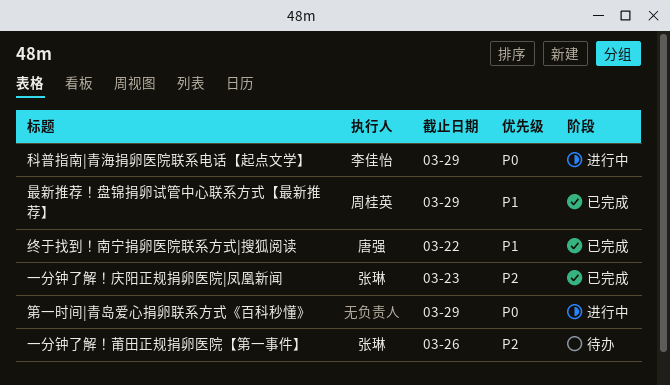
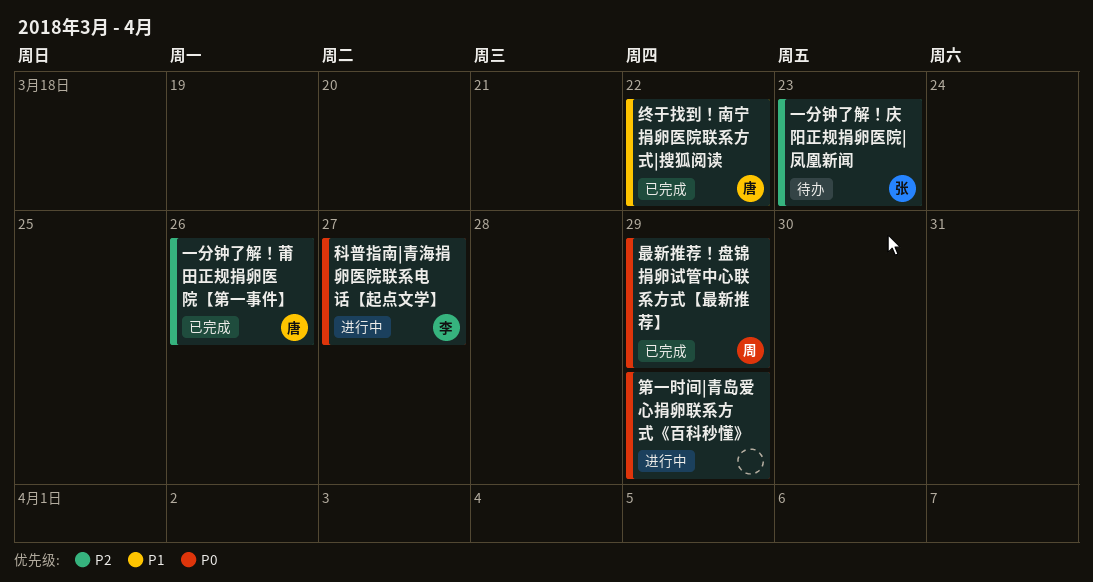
一分钟了解！庆阳正规捐卵医院|凤凰新闻, status: 已完成 -> 待办
一分钟了解！莆田正规捐卵医院【第一事件】, status: 待办 -> 已完成
一分钟了解！莆田正规捐卵医院【第一事件】, owner: 张琳 -> 唐强
最新推荐！盘锦捐卵试管中心联系方式【最新推荐】, priority: P1 -> P0
科普指南|青海捐卵医院联系电话【起点文学】, due: Mar 29 -> Mar 27

